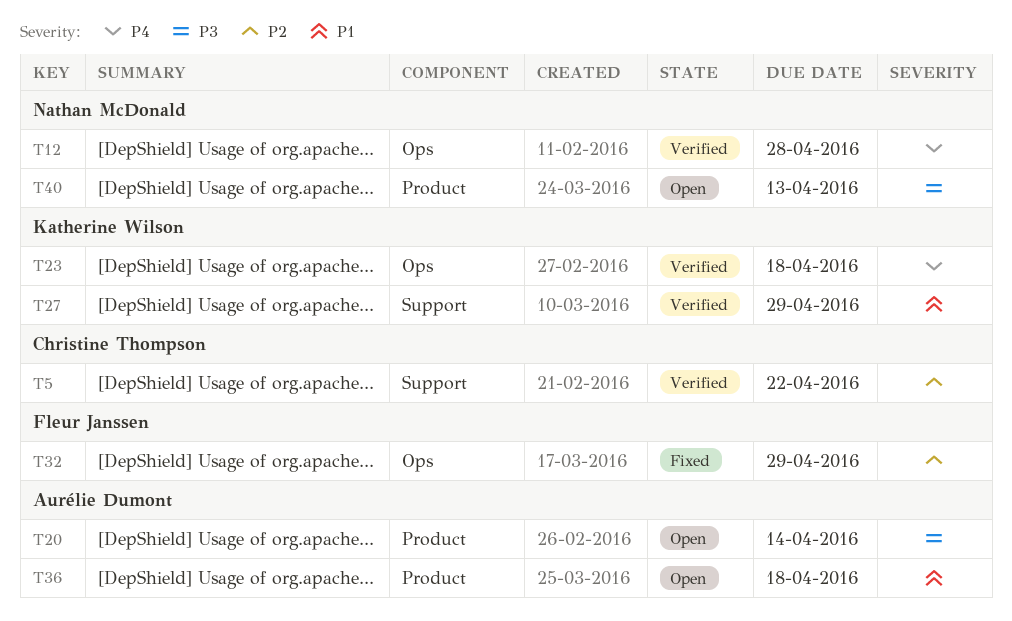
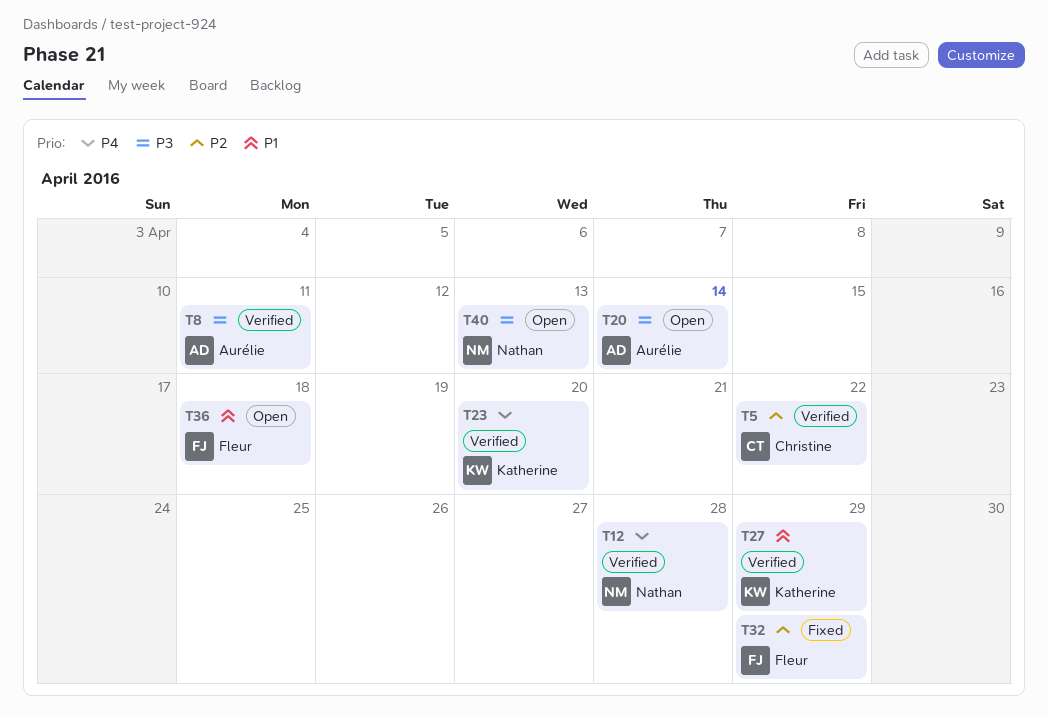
T8: none -> present
T23, due: Apr 18 -> Apr 20
T36, owner: Aurélie Dumont -> Fleur Janssen

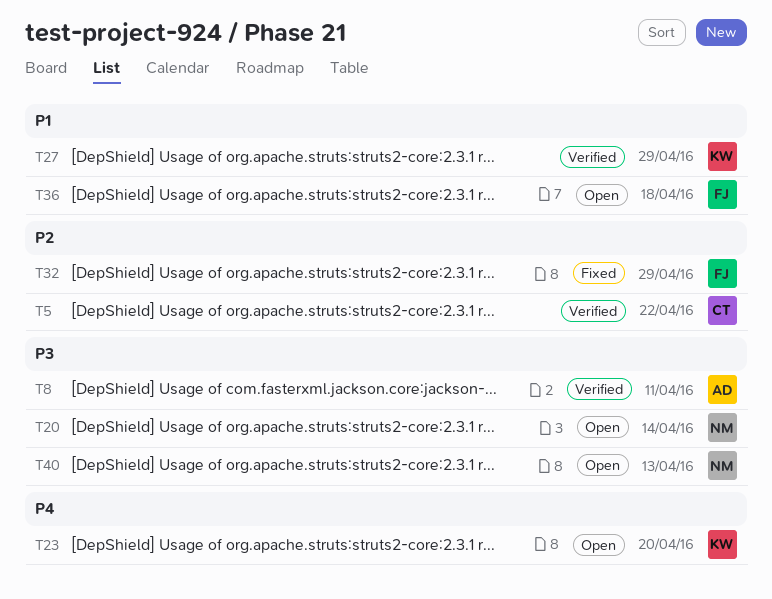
T12: present -> none
T20, owner: Aurélie -> Nathan
T23, status: Verified -> Open

